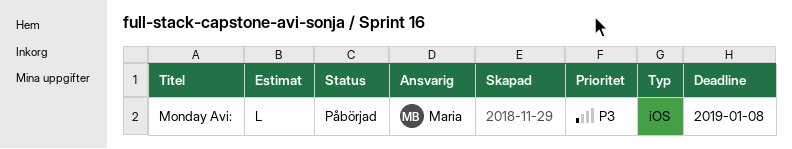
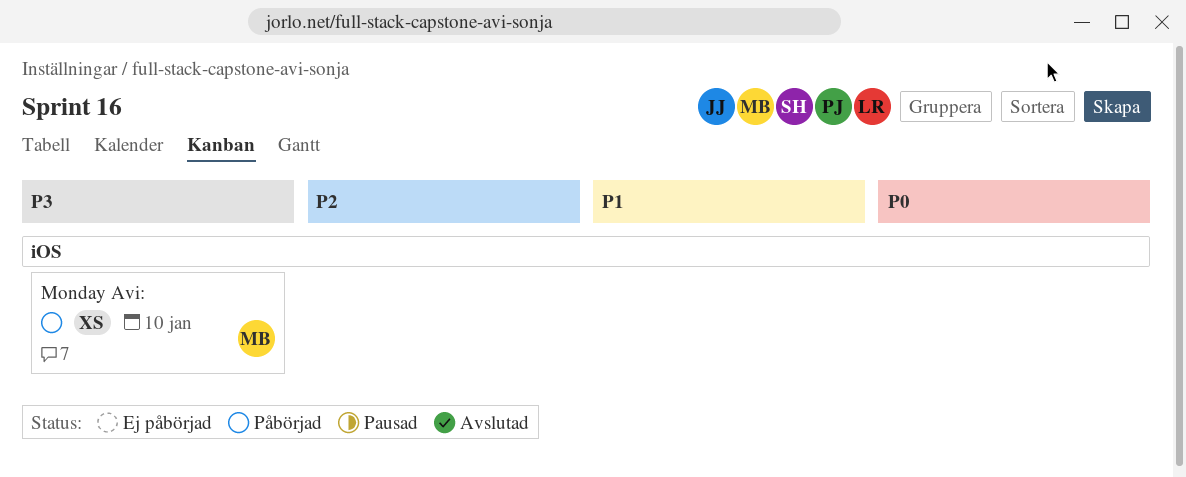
Monday Avi:, estimate: L -> XS
Monday Avi:, due: Jan 8 -> Jan 10

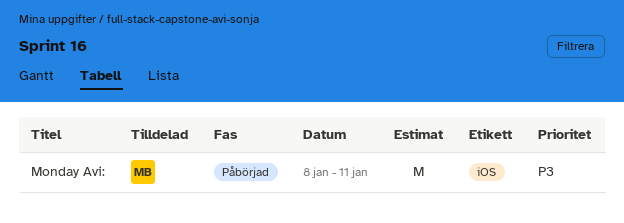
Monday Avi:, estimate: XS -> M
Monday Avi:, due: Jan 10 -> Jan 11

